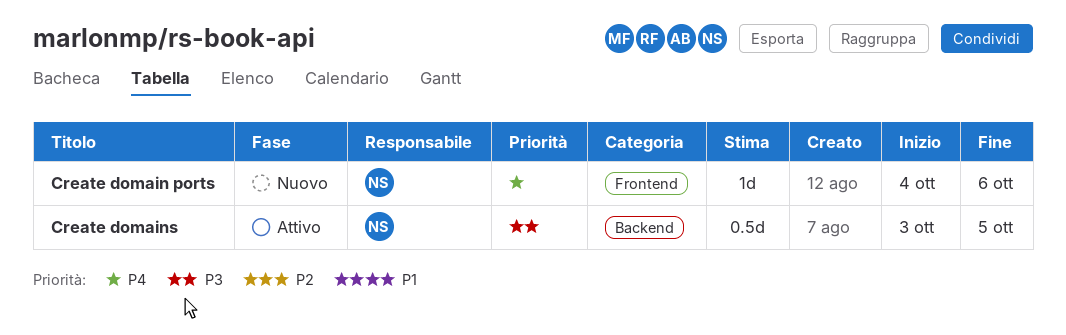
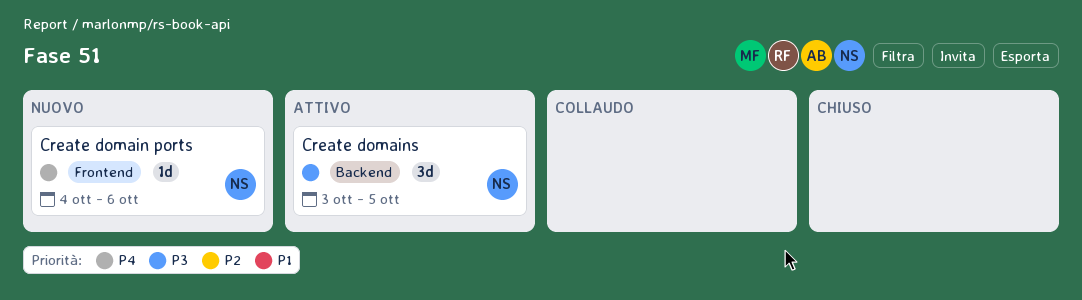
Create domains, estimate: 0.5d -> 3d

